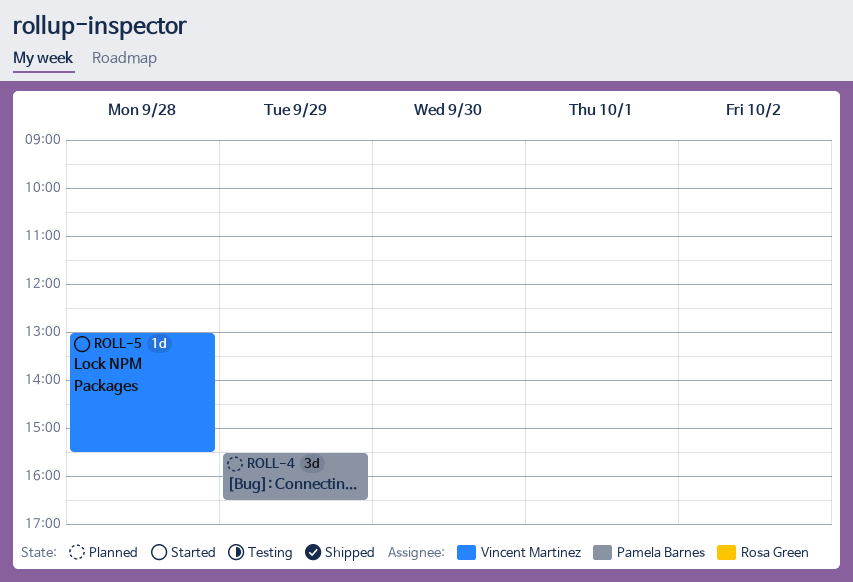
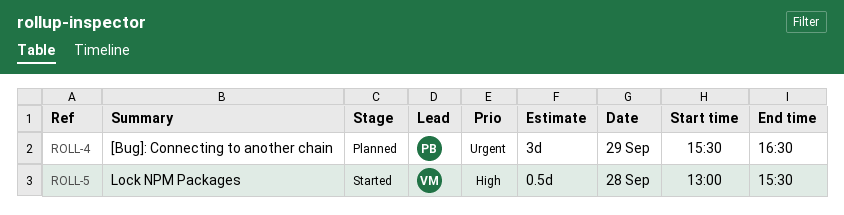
ROLL-5, estimate: 1d -> 0.5d

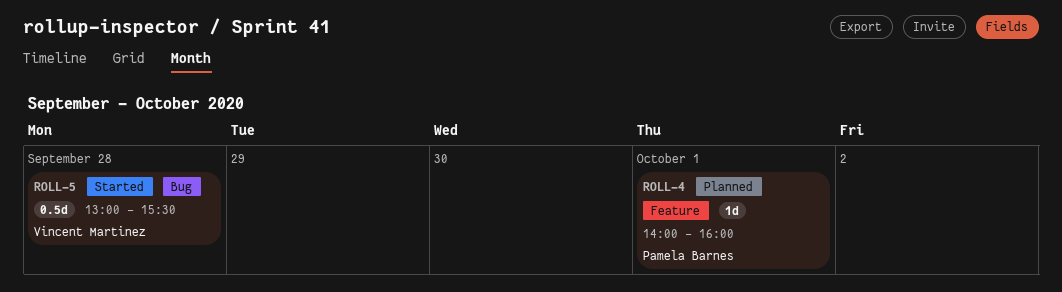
ROLL-4, estimate: 3d -> 1d
ROLL-4, day: Sep 29 -> Oct 1
ROLL-4, begins: 15:30 -> 14:00
ROLL-4, ends: 16:30 -> 16:00

